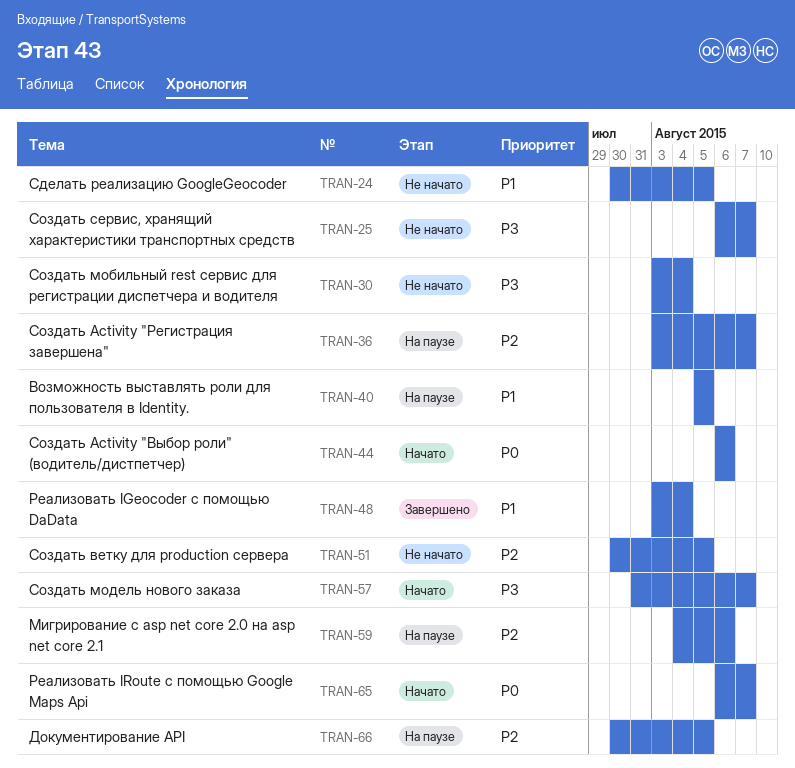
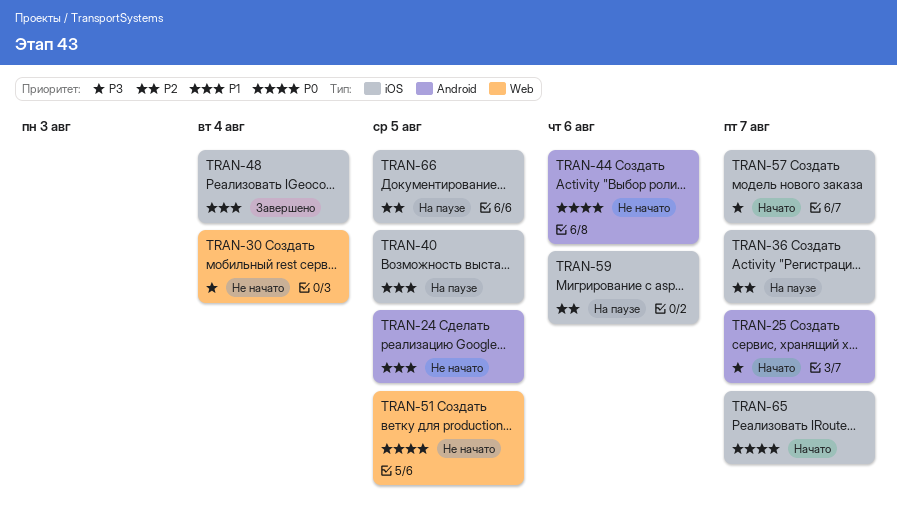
TRAN-25, status: Не начато -> Начато
TRAN-44, status: Начато -> Не начато
TRAN-51, priority: P2 -> P0

